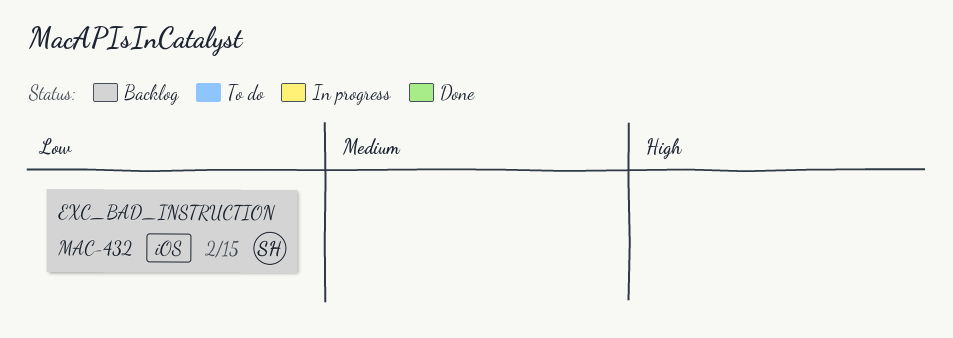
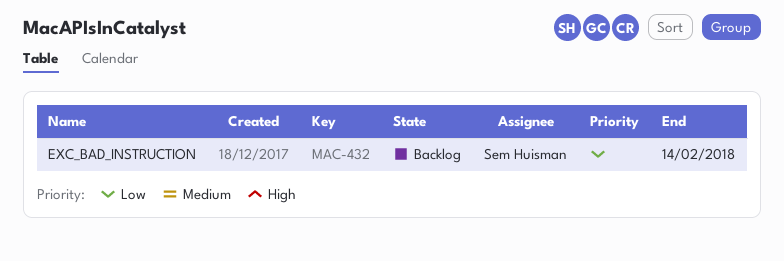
MAC-432, due: Feb 15 -> Feb 14

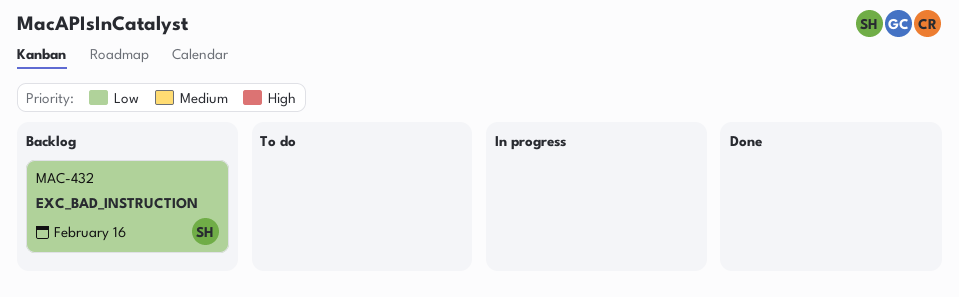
MAC-432, due: Feb 14 -> Feb 16

